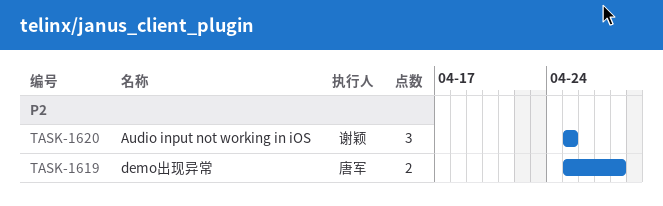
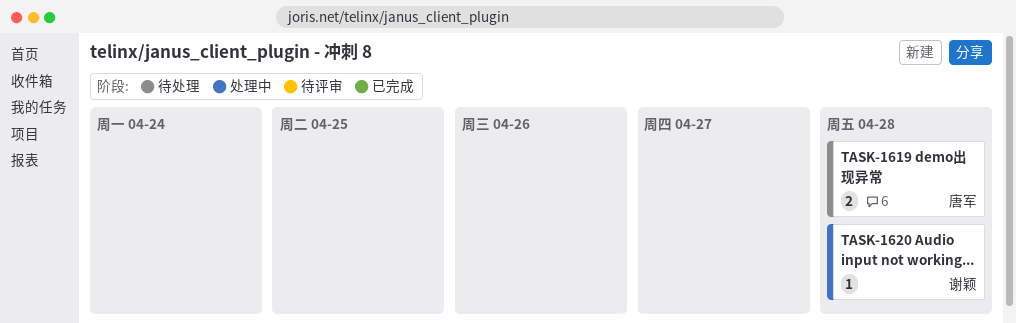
TASK-1620, estimate: 3 -> 1
TASK-1620, due: Apr 25 -> Apr 28

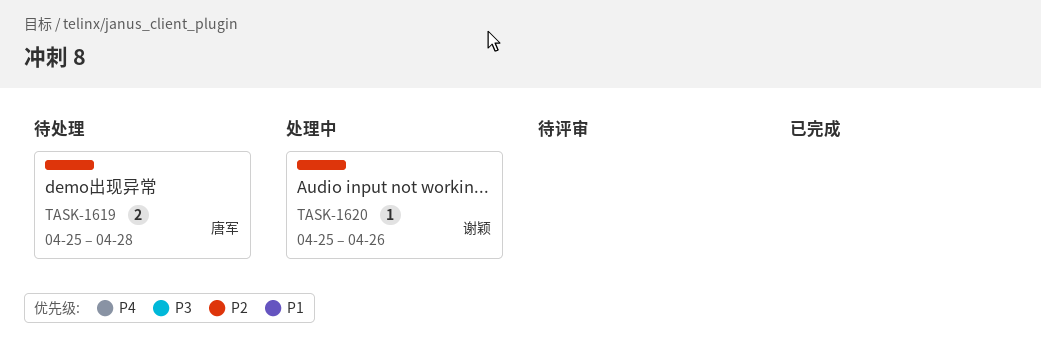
TASK-1620, due: Apr 28 -> Apr 26

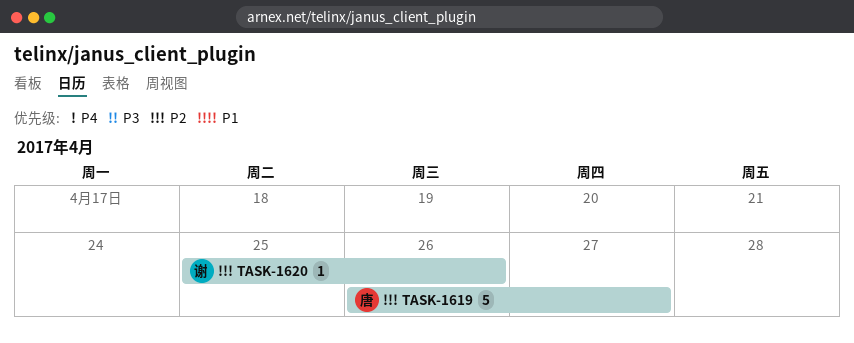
TASK-1619, estimate: 2 -> 5
TASK-1619, start: Apr 25 -> Apr 26
TASK-1619, due: Apr 28 -> Apr 27

